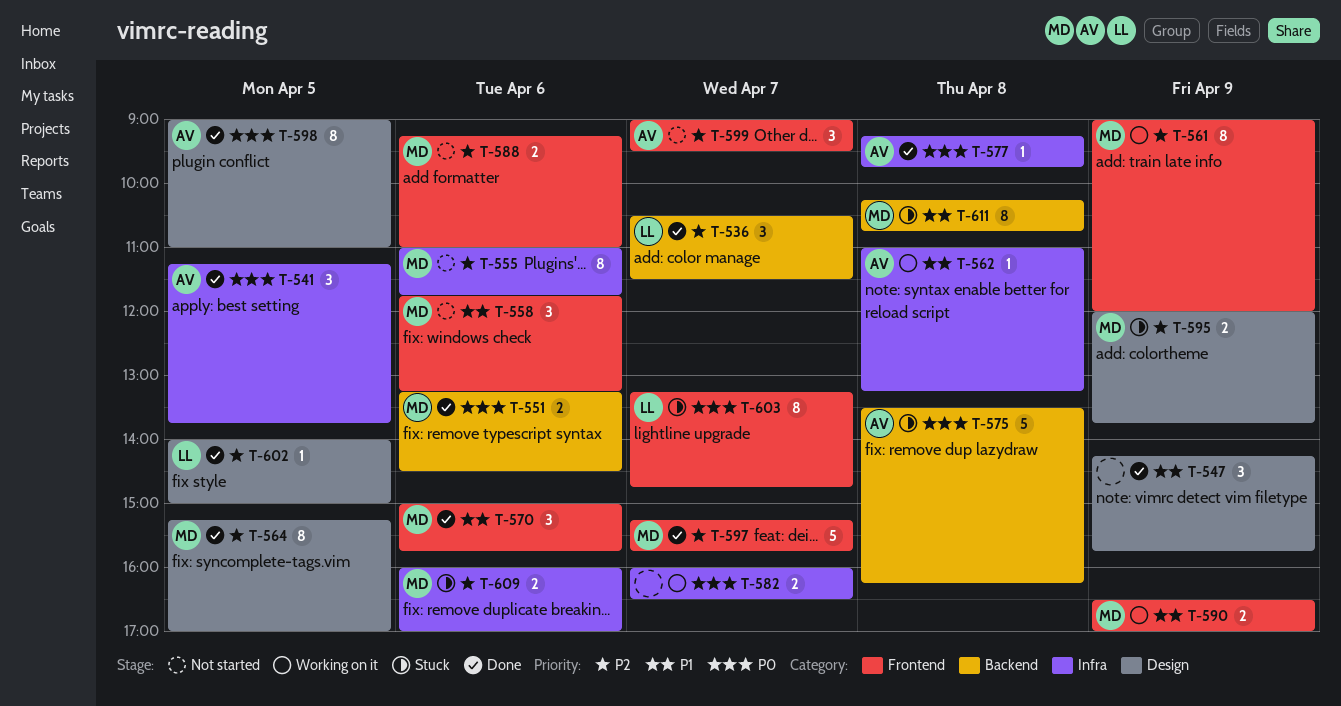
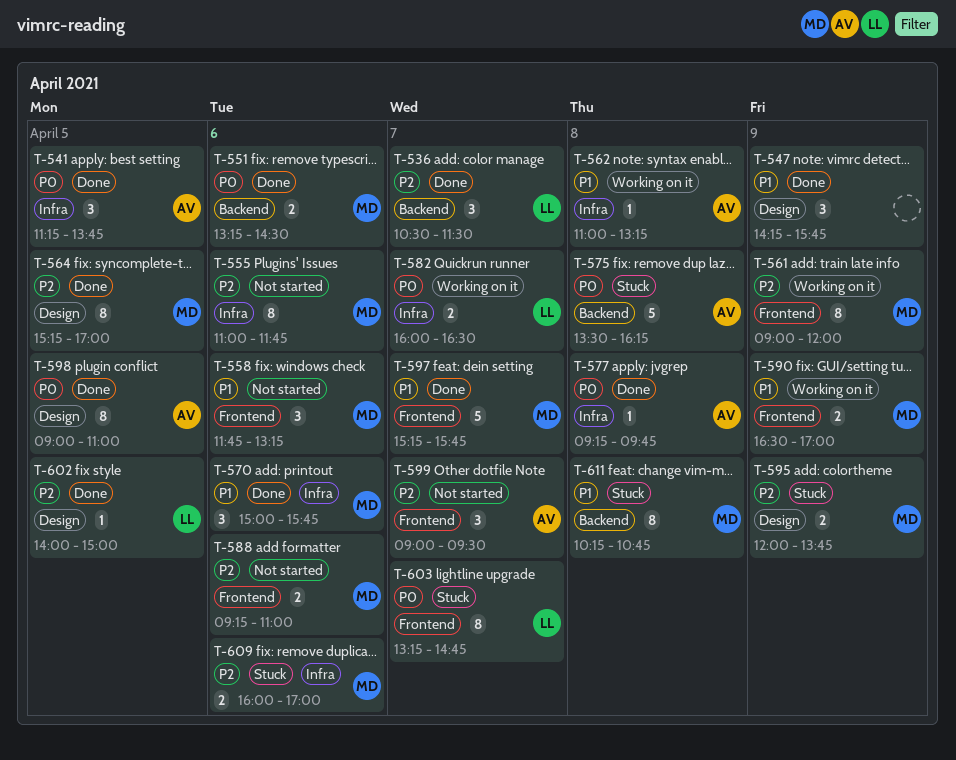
T-570, label: Frontend -> Infra
T-582, owner: none -> LL
T-597, priority: P2 -> P1

